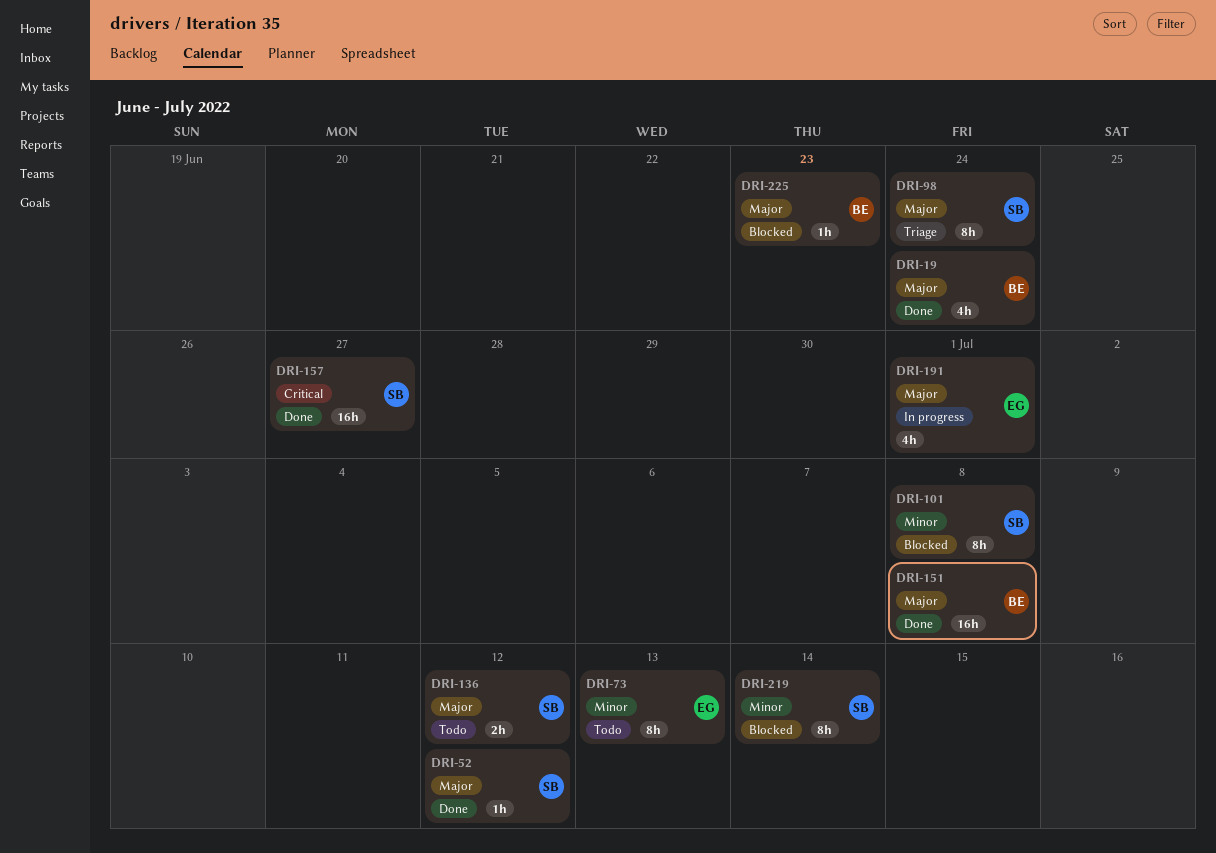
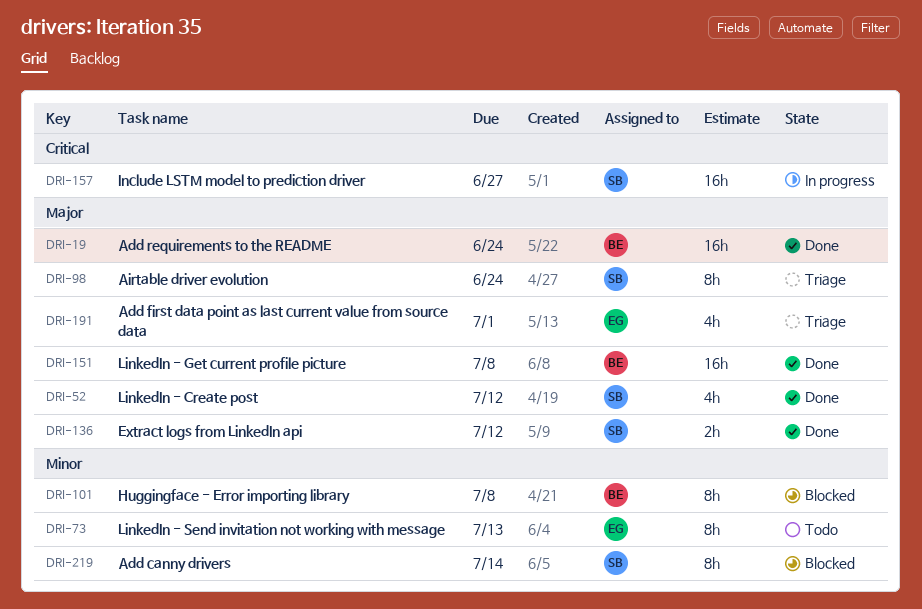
DRI-19, estimate: 4h -> 16h
DRI-52, estimate: 1h -> 4h
DRI-101, owner: SB -> BE
DRI-136, status: Todo -> Done
DRI-157, status: Done -> In progress
DRI-191, status: In progress -> Triage
DRI-225: present -> none

